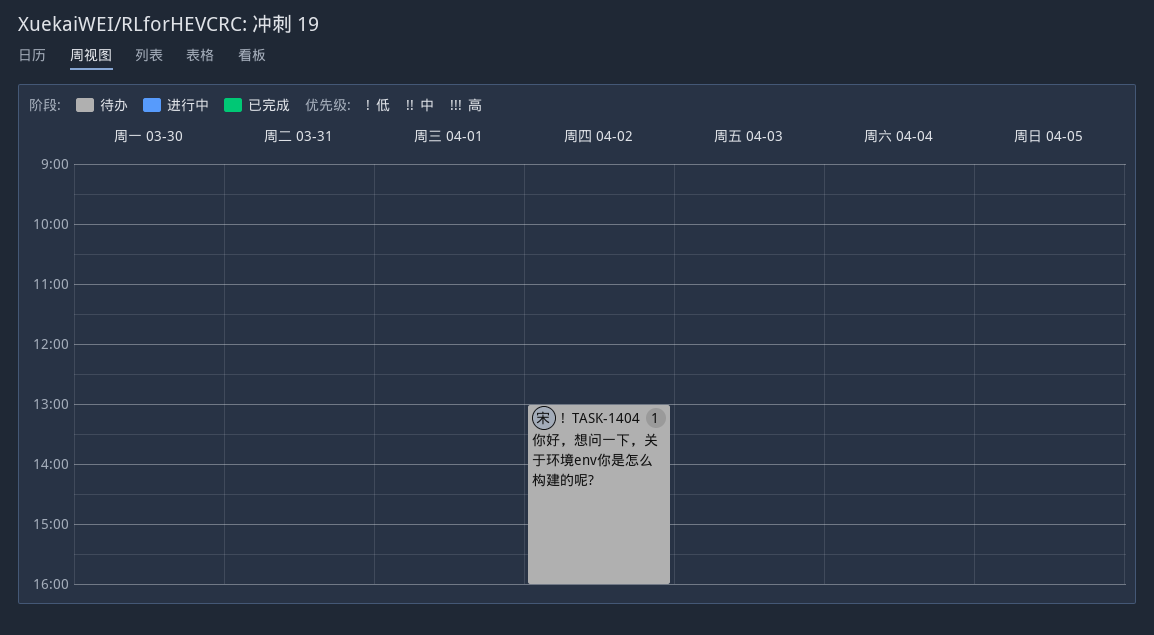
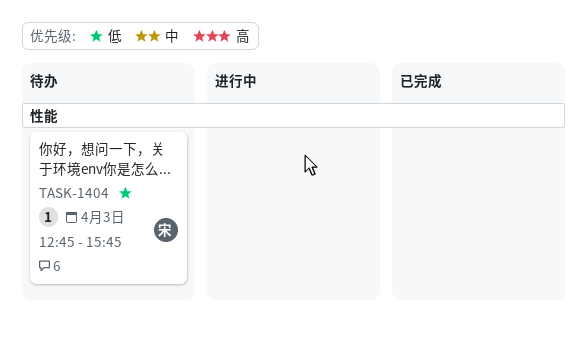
TASK-1404, day: Apr 2 -> Apr 3
TASK-1404, begins: 13:00 -> 12:45
TASK-1404, ends: 16:00 -> 15:45

